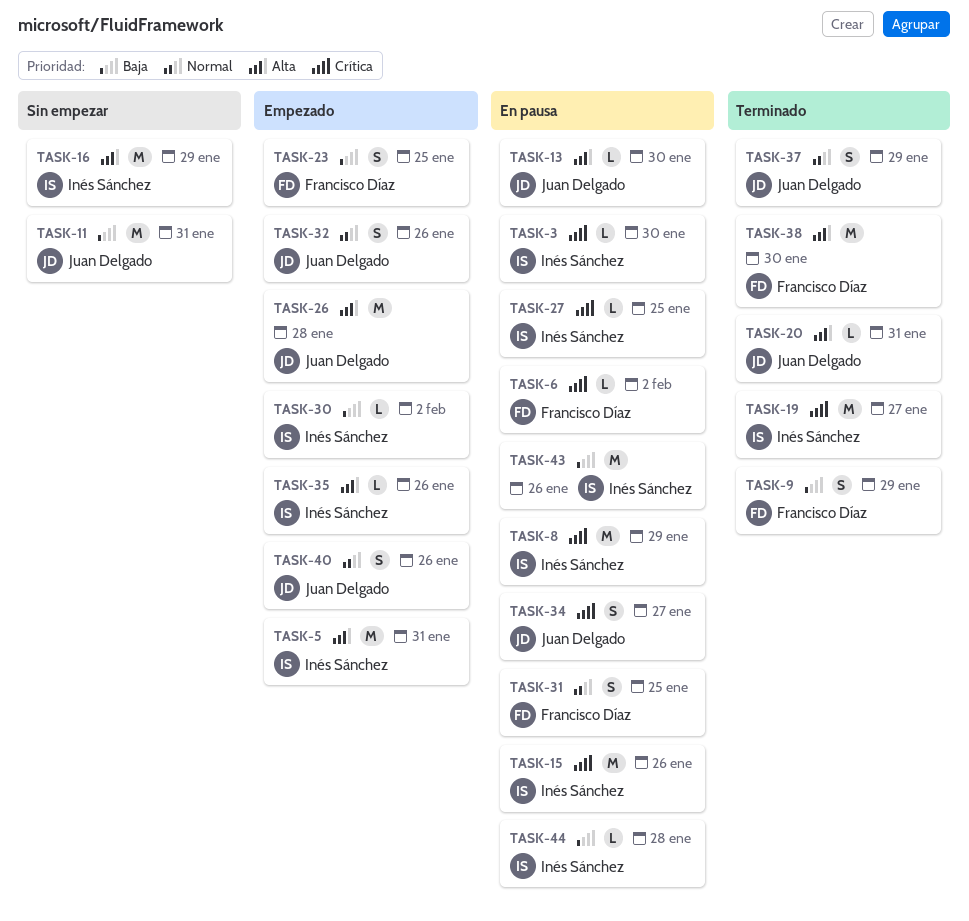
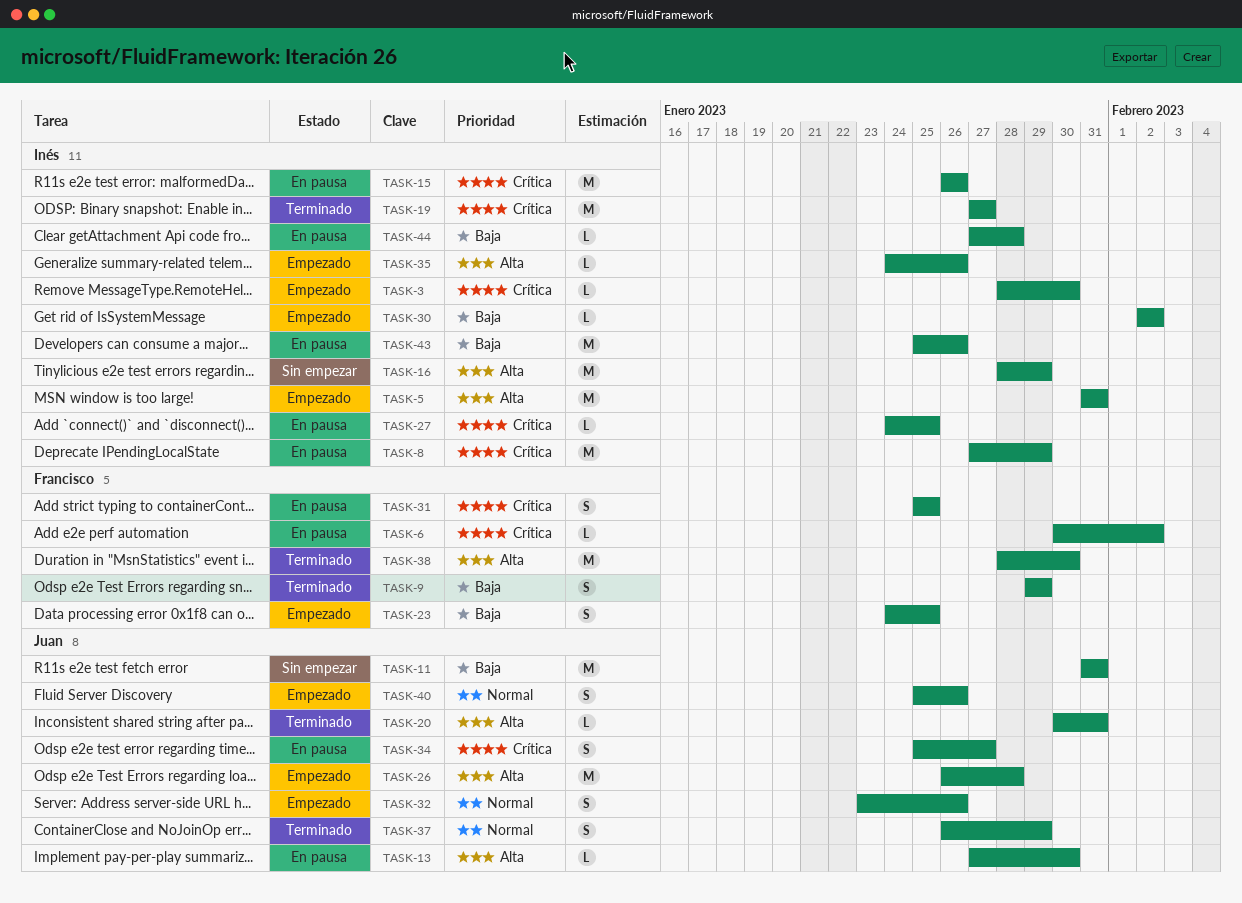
TASK-3, status: En pausa -> Empezado
TASK-31, priority: Normal -> Crítica

